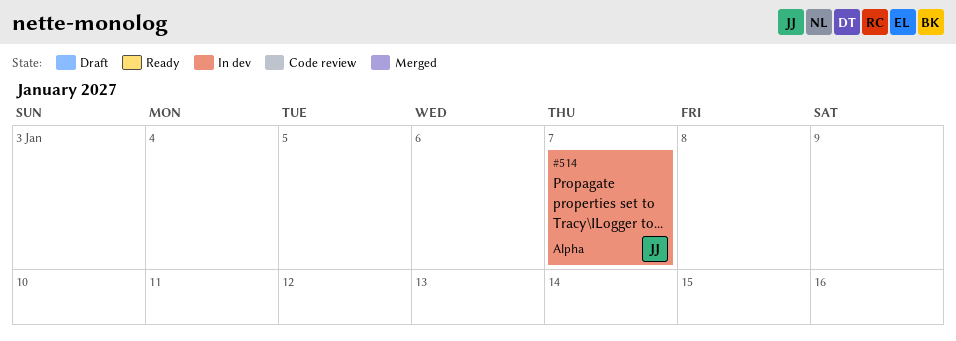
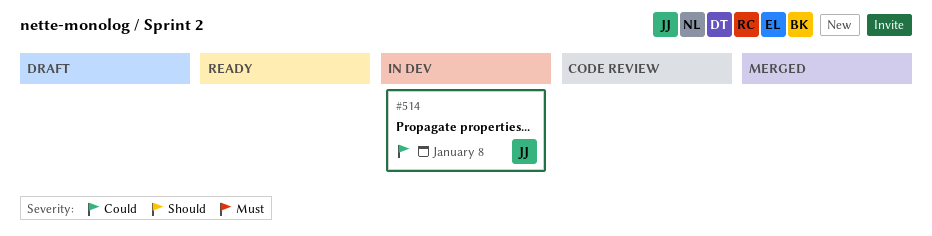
#514, due: Jan 7 -> Jan 8

